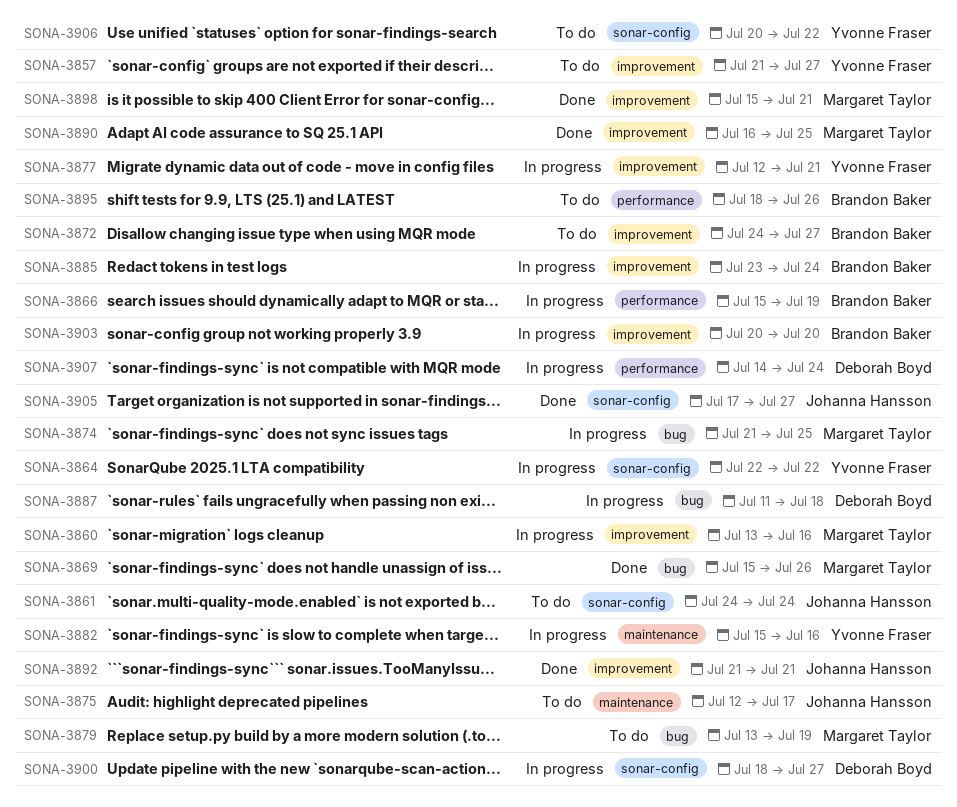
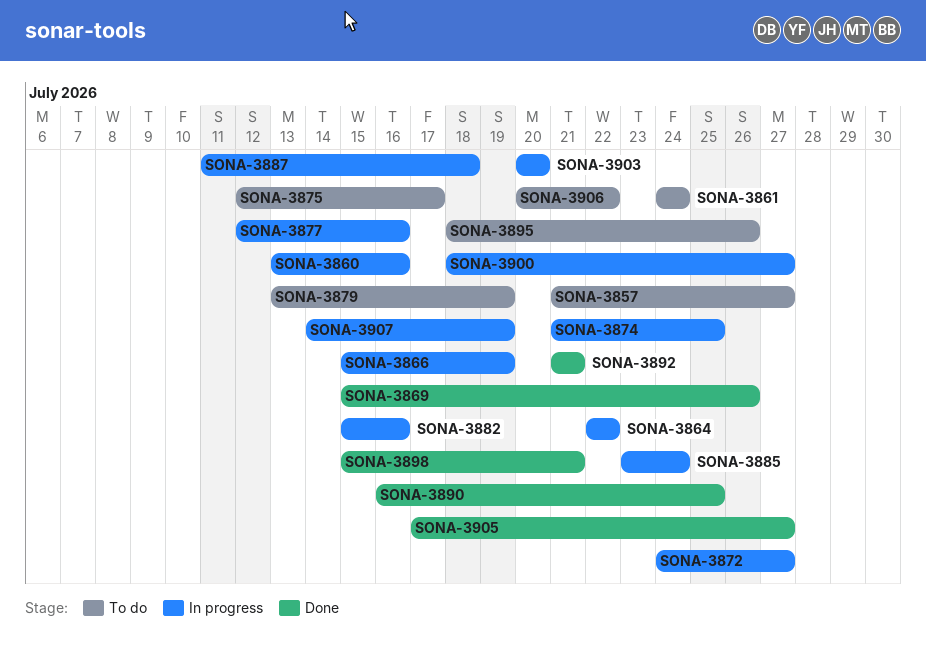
SONA-3872, status: To do -> In progress
SONA-3877, due: Jul 21 -> Jul 16
SONA-3907, due: Jul 24 -> Jul 19

